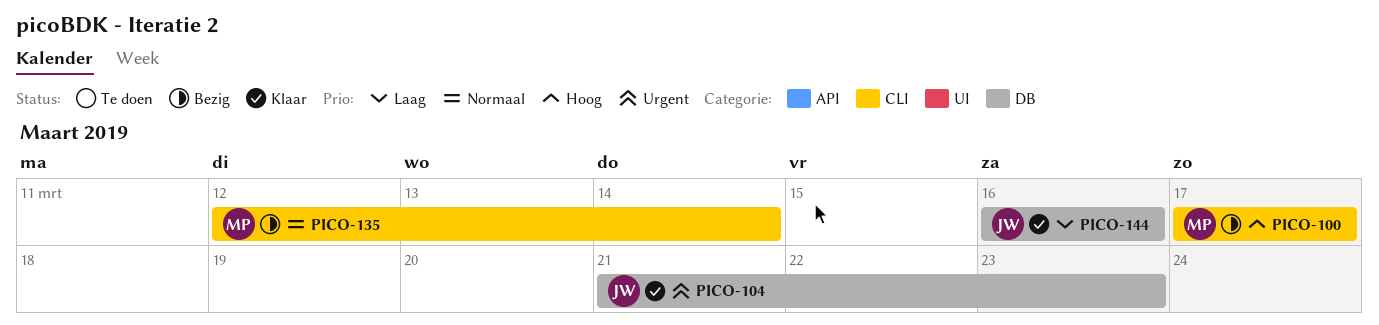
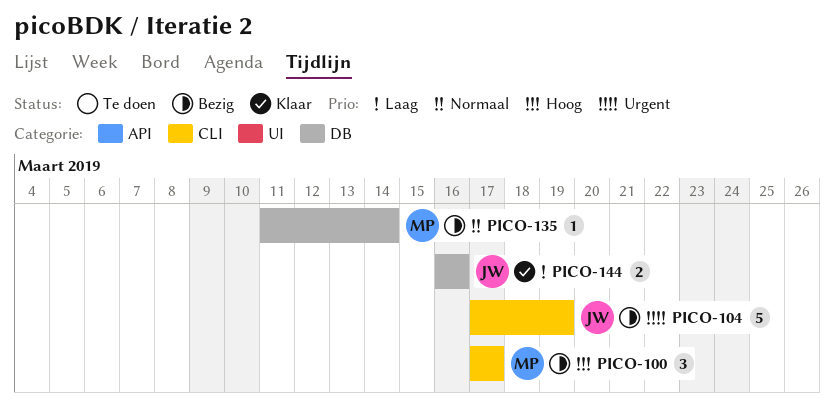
PICO-104, status: Klaar -> Bezig
PICO-104, label: DB -> CLI
PICO-104, start: Mar 21 -> Mar 17
PICO-104, due: Mar 23 -> Mar 19
PICO-135, label: CLI -> DB
PICO-135, start: Mar 12 -> Mar 11

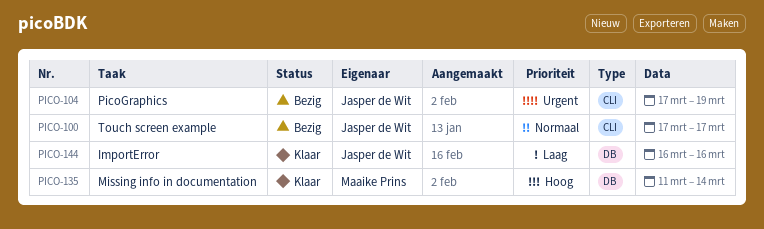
PICO-100, owner: Maaike Prins -> Jasper de Wit
PICO-100, priority: Hoog -> Normaal
PICO-135, status: Bezig -> Klaar
PICO-135, priority: Normaal -> Hoog

